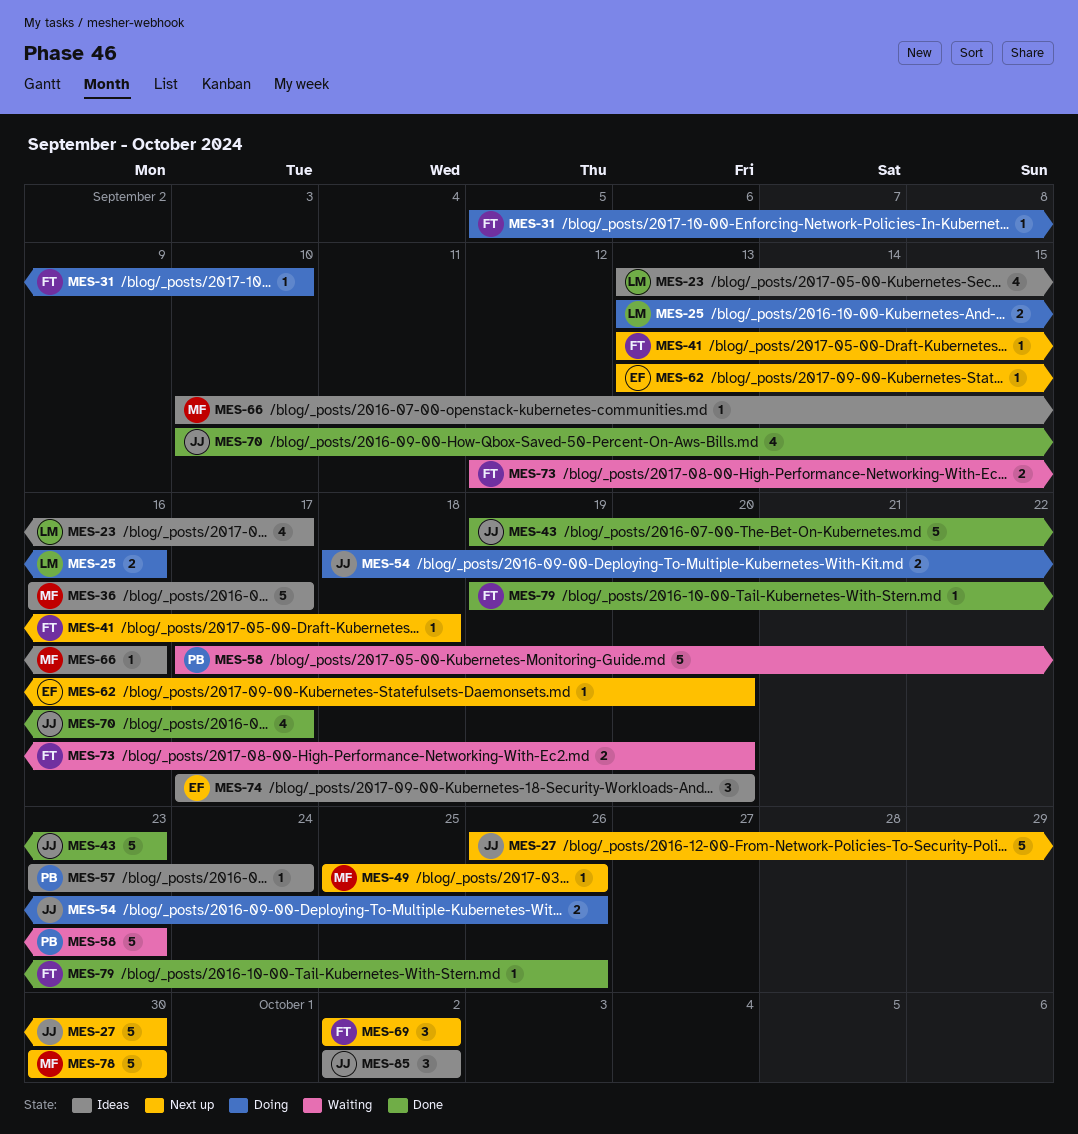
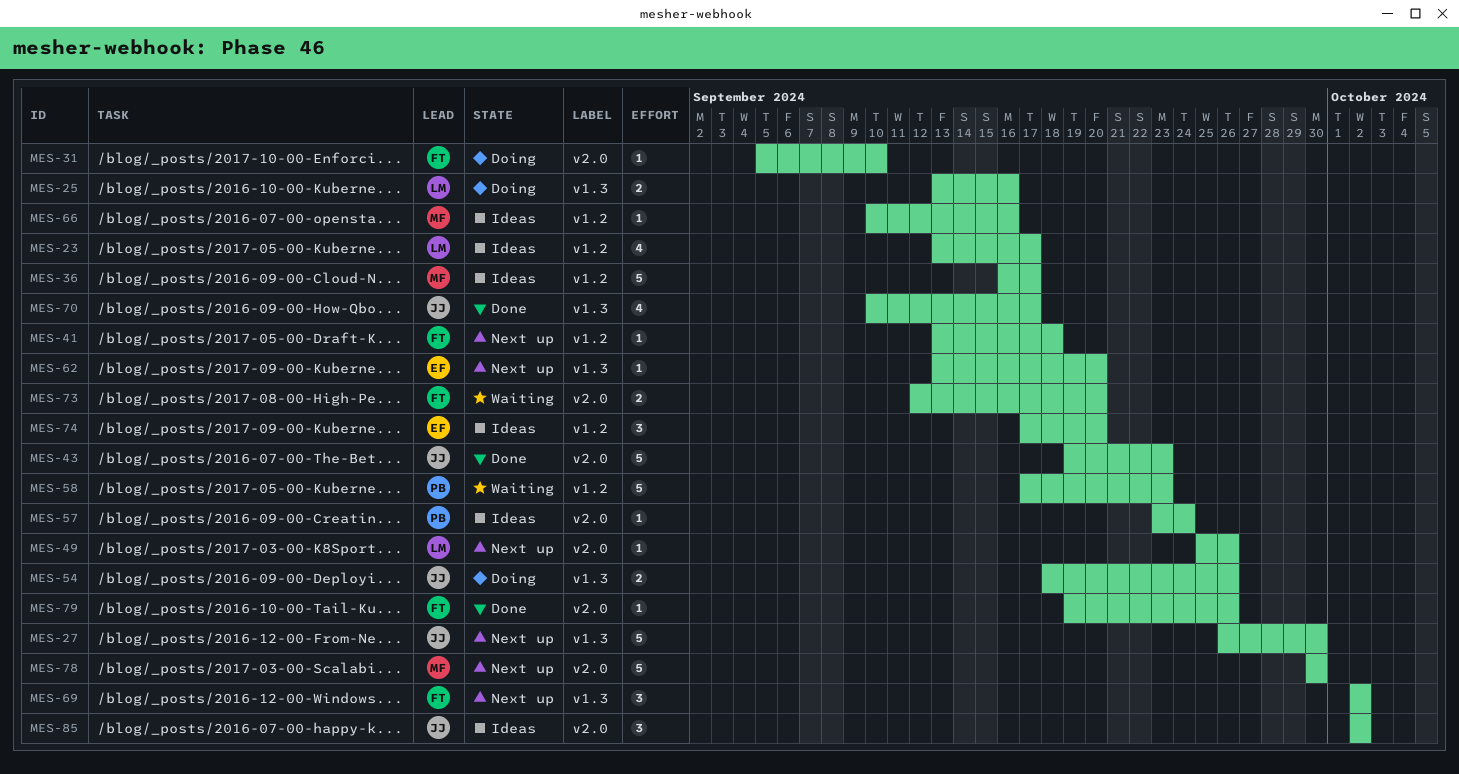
MES-49, owner: MF -> LM

